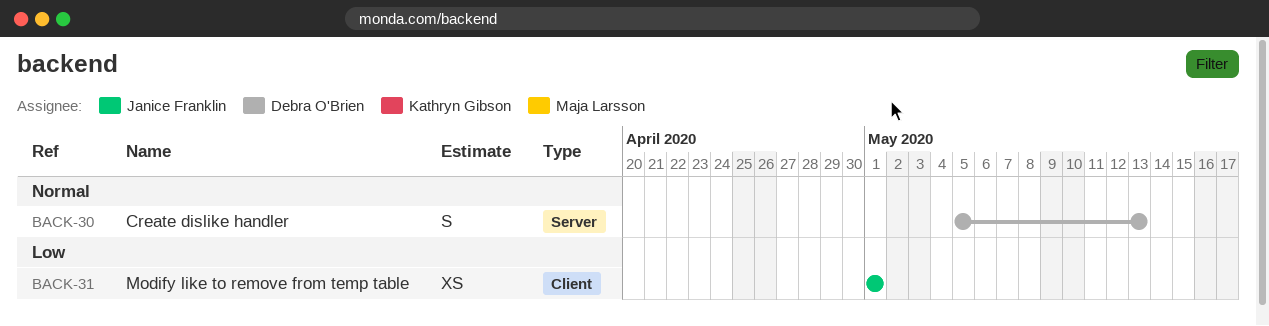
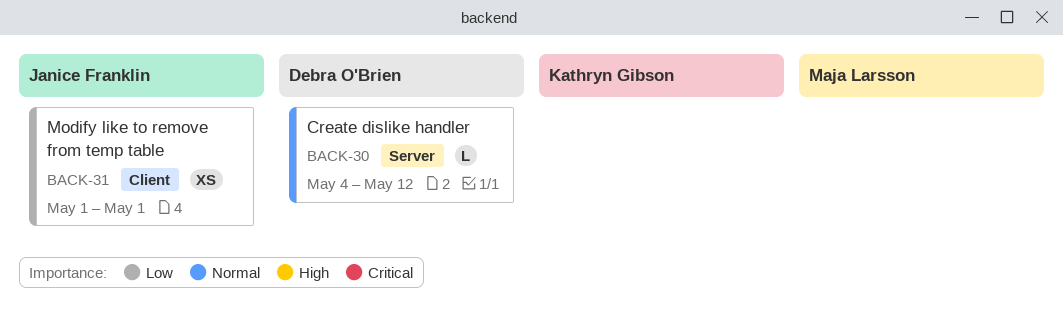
BACK-30, estimate: S -> L
BACK-30, start: May 5 -> May 4
BACK-30, due: May 13 -> May 12

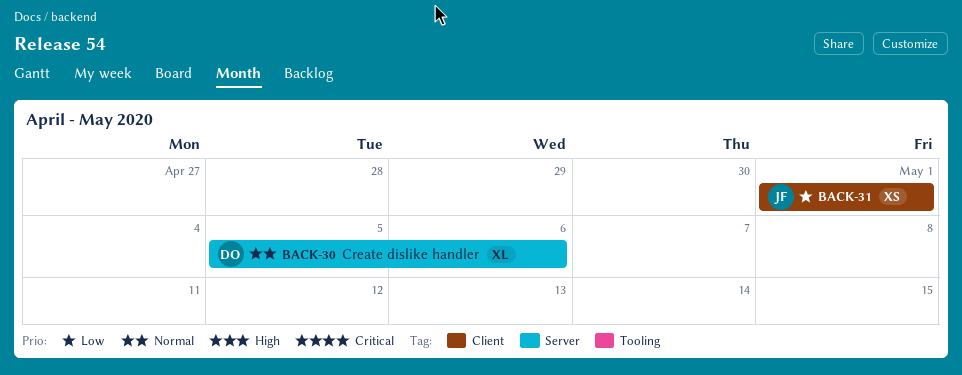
BACK-30, estimate: L -> XL
BACK-30, start: May 4 -> May 5
BACK-30, due: May 12 -> May 6

